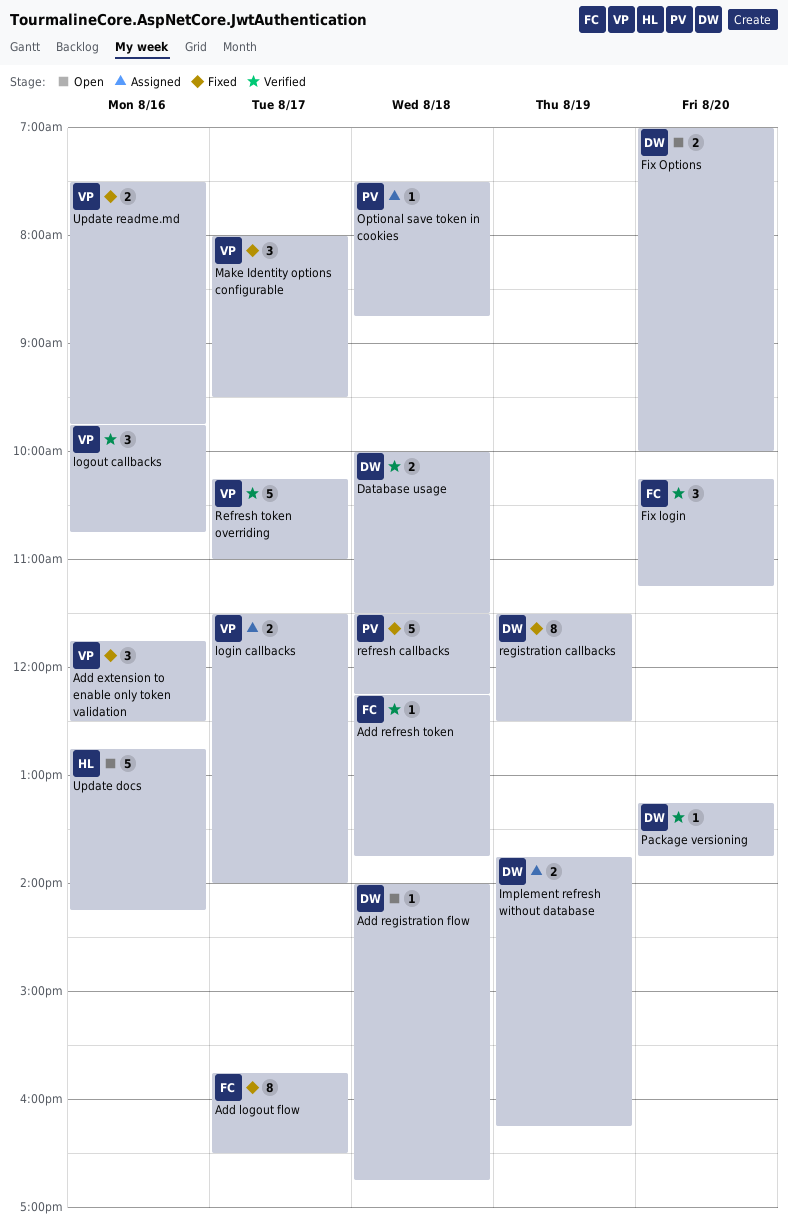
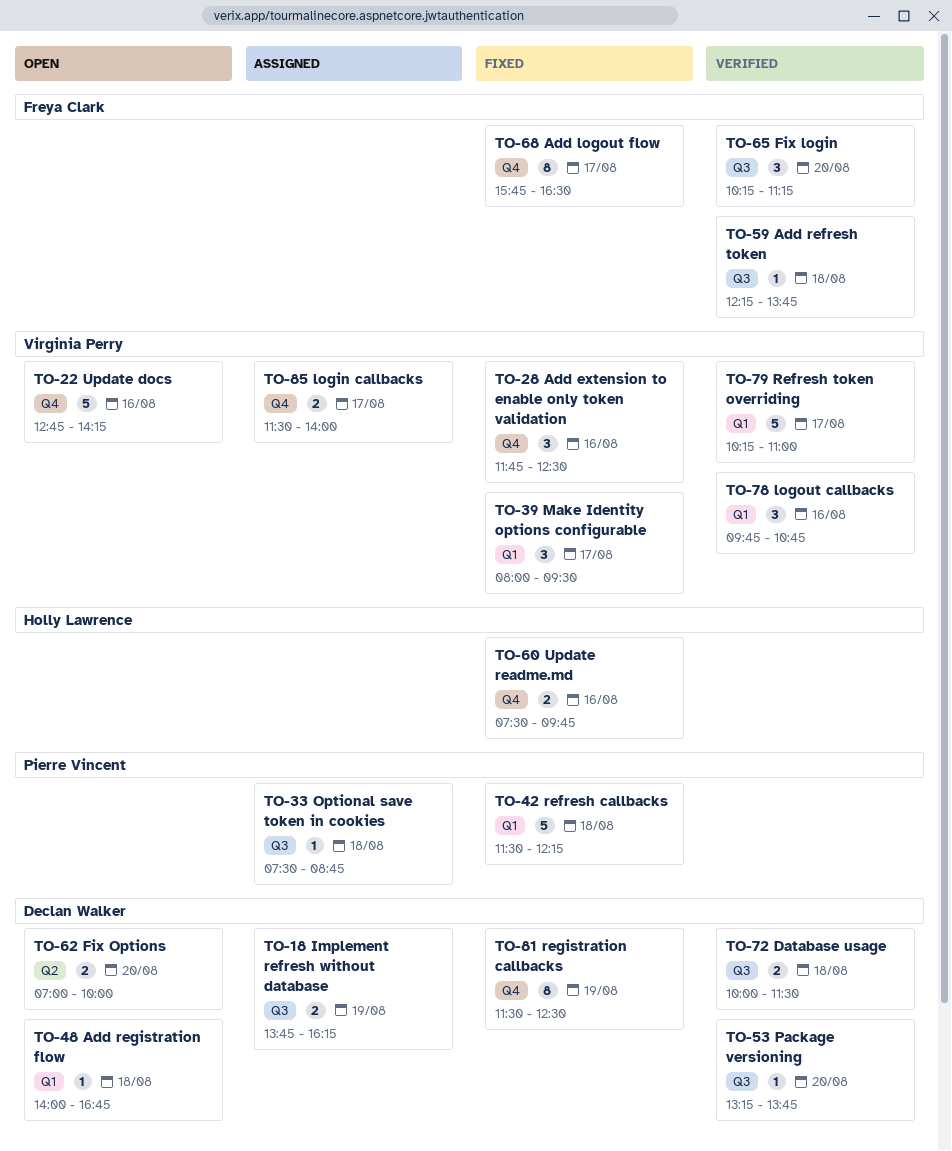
Update docs, owner: Holly Lawrence -> Virginia Perry
Update readme.md, owner: Virginia Perry -> Holly Lawrence

